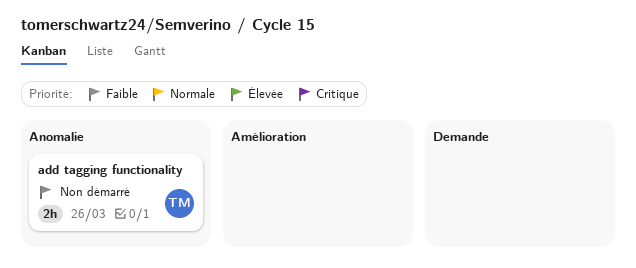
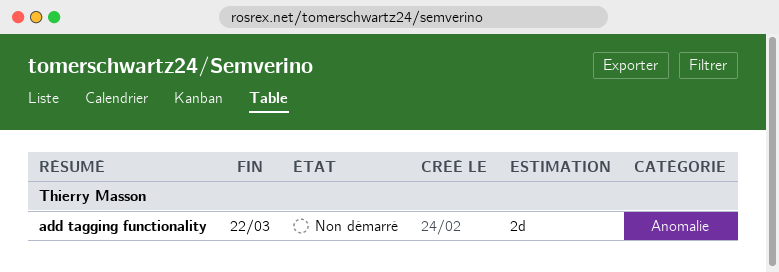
add tagging functionality, estimate: 2h -> 2d
add tagging functionality, due: Mar 26 -> Mar 22

